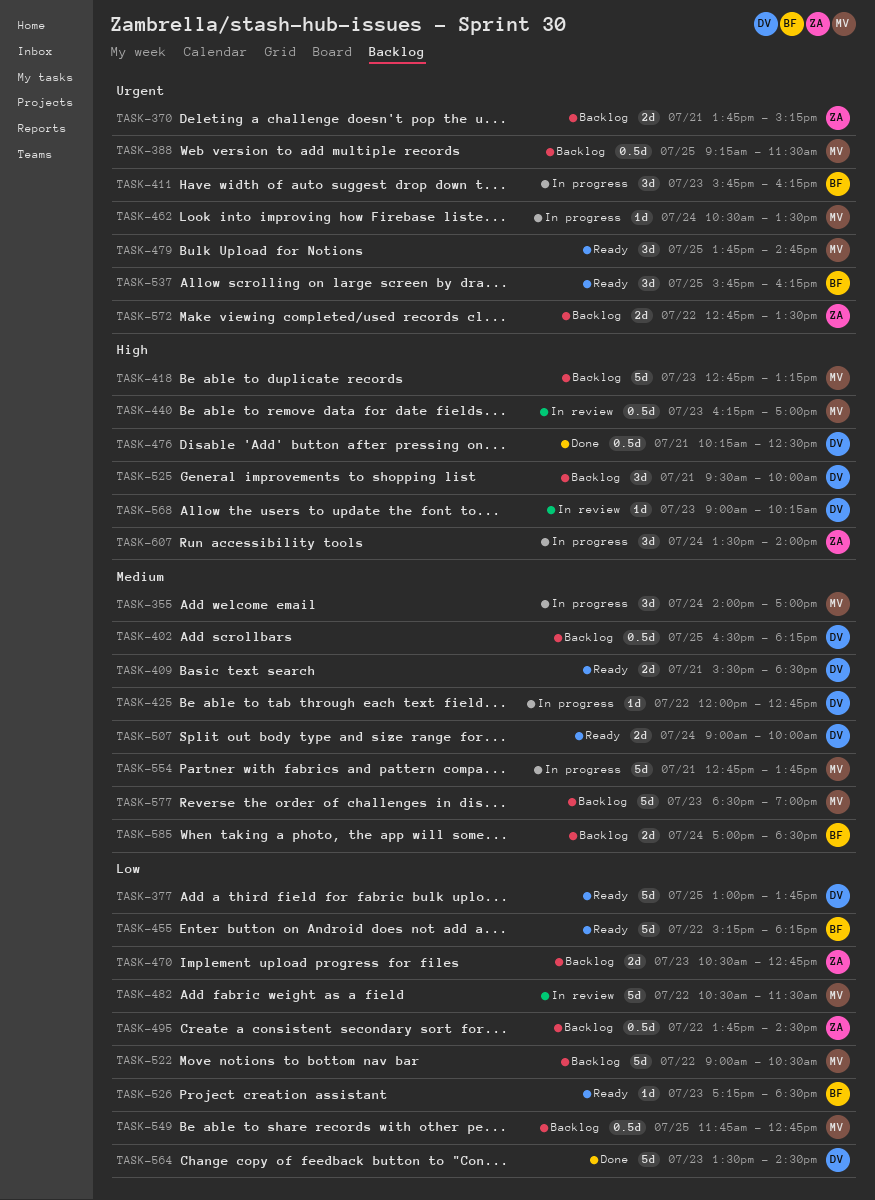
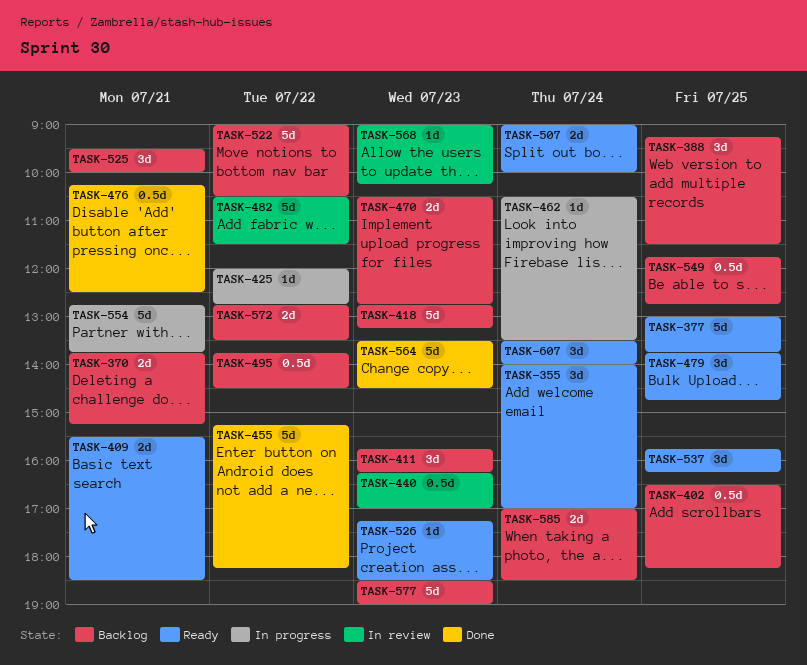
TASK-355, status: In progress -> Ready
TASK-388, estimate: 0.5d -> 3d
TASK-411, status: In progress -> Backlog
TASK-455, status: Ready -> Done
TASK-607, status: In progress -> Ready

